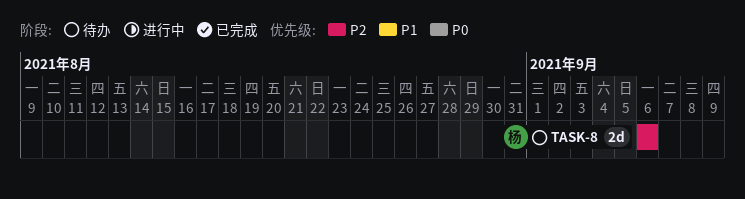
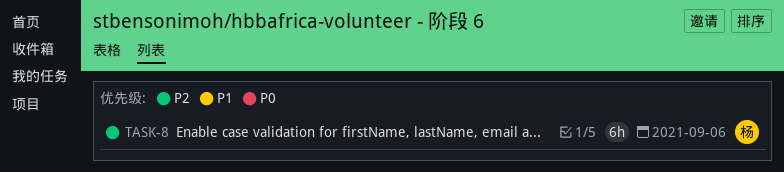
TASK-8, estimate: 2d -> 6h

